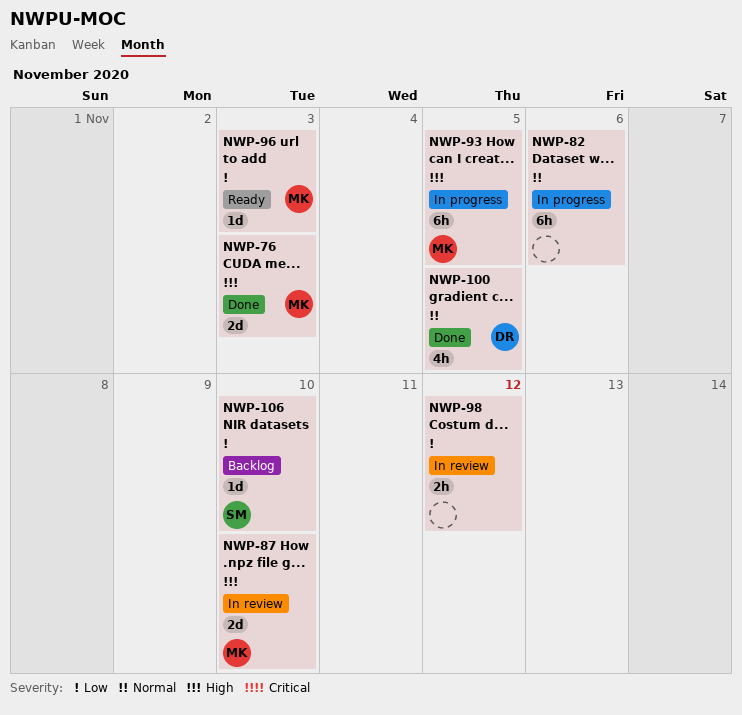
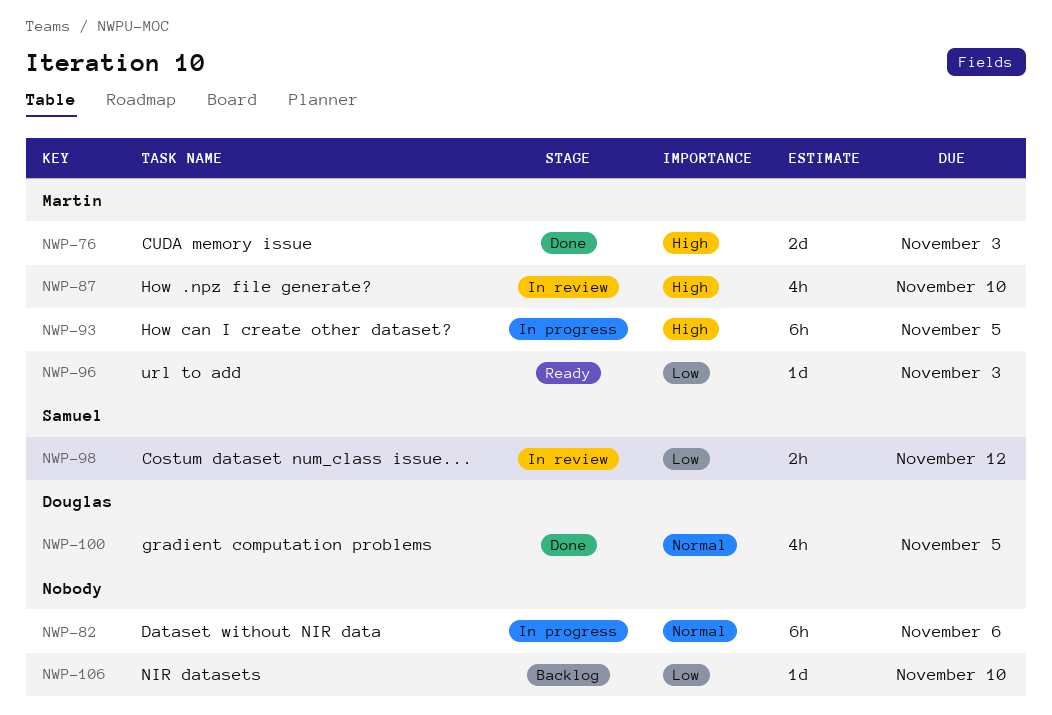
NWP-87, estimate: 2d -> 4h
NWP-98, owner: none -> Samuel
NWP-106, owner: Samuel -> none

